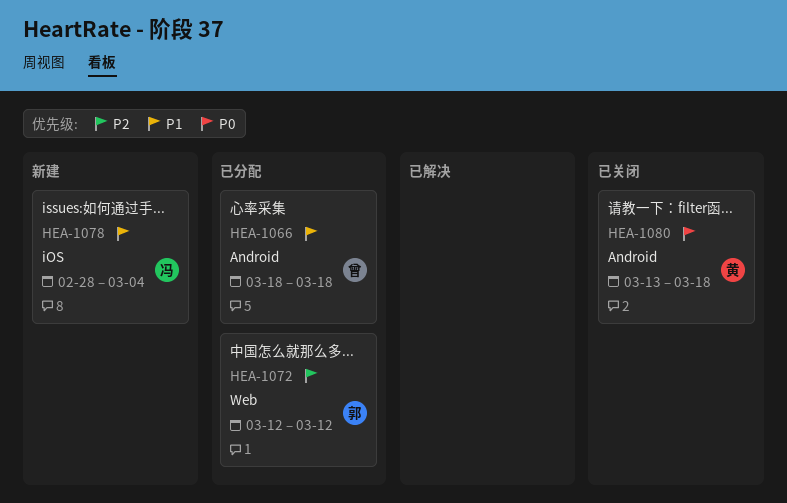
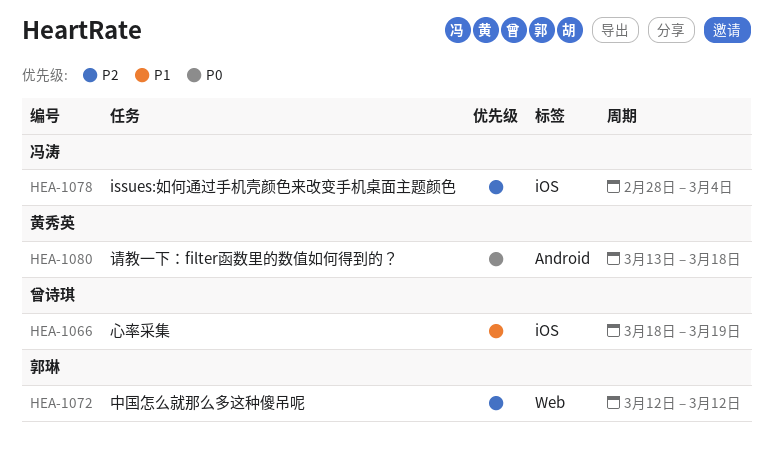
HEA-1066, label: Android -> iOS
HEA-1066, due: Mar 18 -> Mar 19
HEA-1078, priority: P1 -> P2

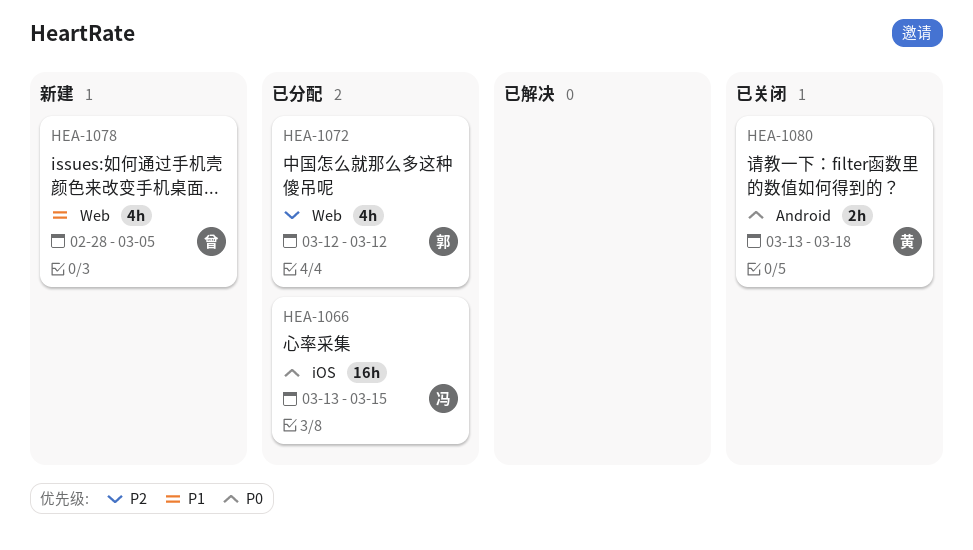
HEA-1066, owner: 曾诗琪 -> 冯涛
HEA-1066, priority: P1 -> P0
HEA-1066, start: Mar 18 -> Mar 13
HEA-1066, due: Mar 19 -> Mar 15
HEA-1078, owner: 冯涛 -> 曾诗琪
HEA-1078, priority: P2 -> P1
HEA-1078, label: iOS -> Web
HEA-1078, due: Mar 4 -> Mar 5

